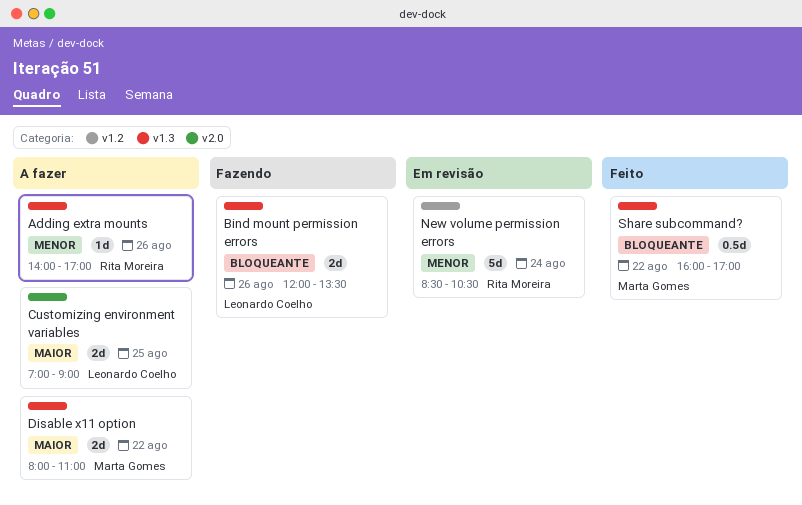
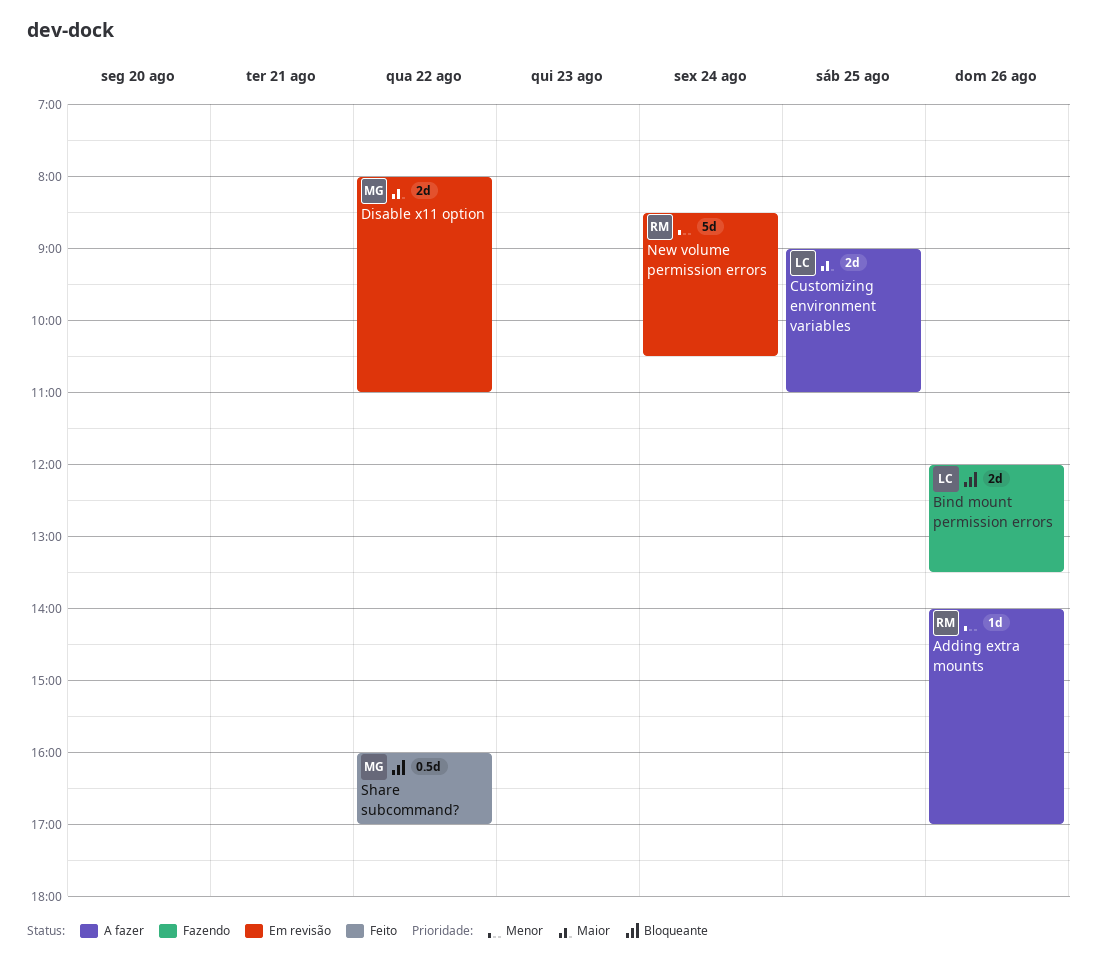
Customizing environment variables, begins: 07:00 -> 09:00
Customizing environment variables, ends: 09:00 -> 11:00
Disable x11 option, status: A fazer -> Em revisão

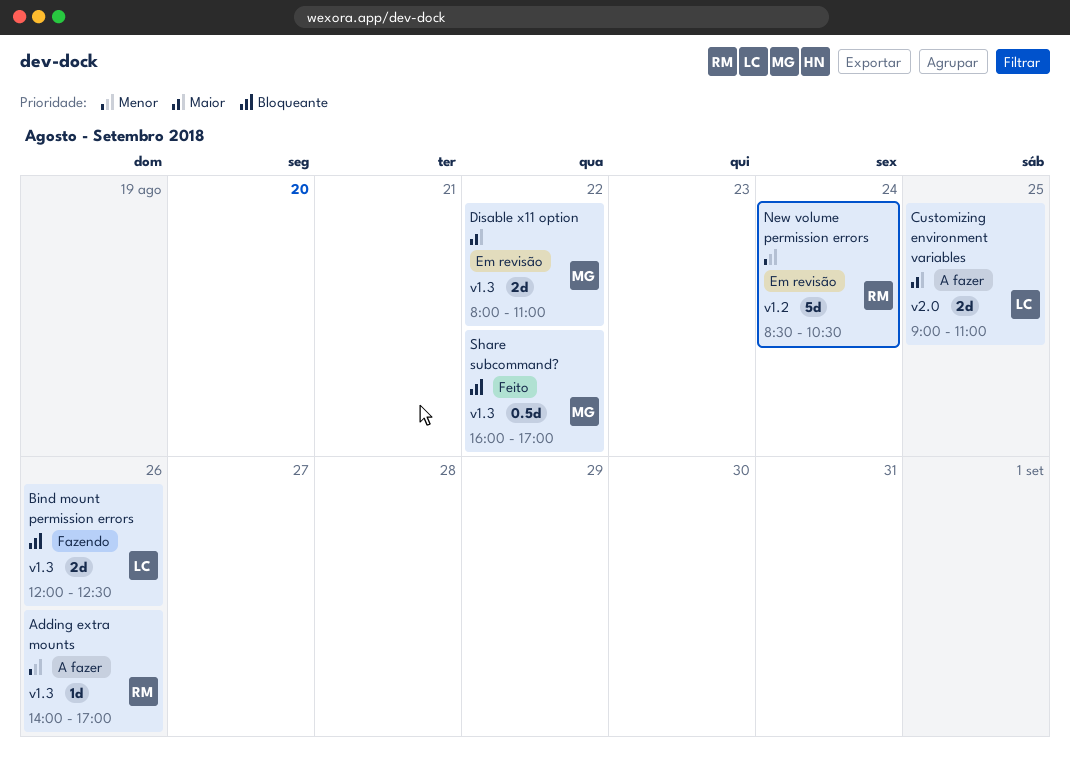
Bind mount permission errors, ends: 13:30 -> 12:30

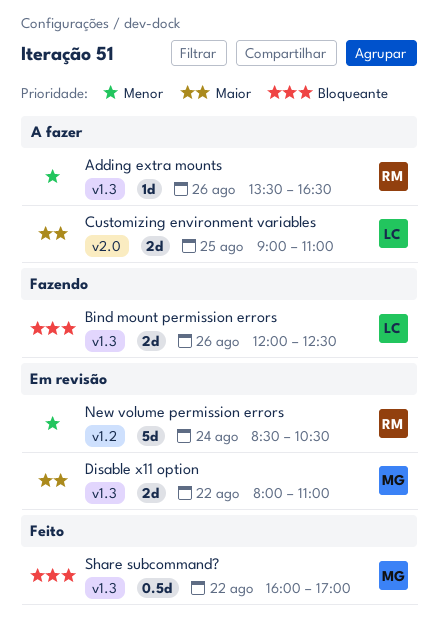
Adding extra mounts, begins: 14:00 -> 13:30
Adding extra mounts, ends: 17:00 -> 16:30

